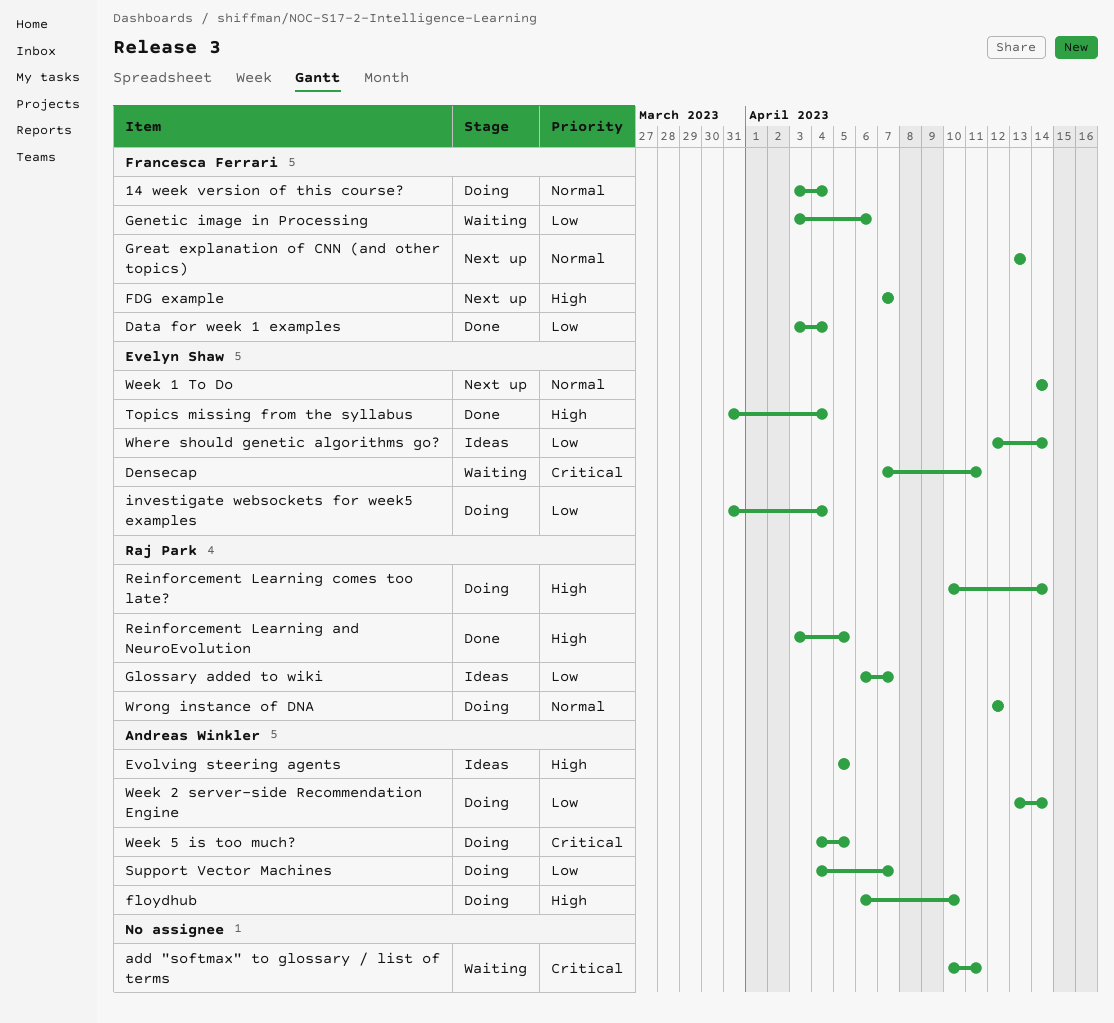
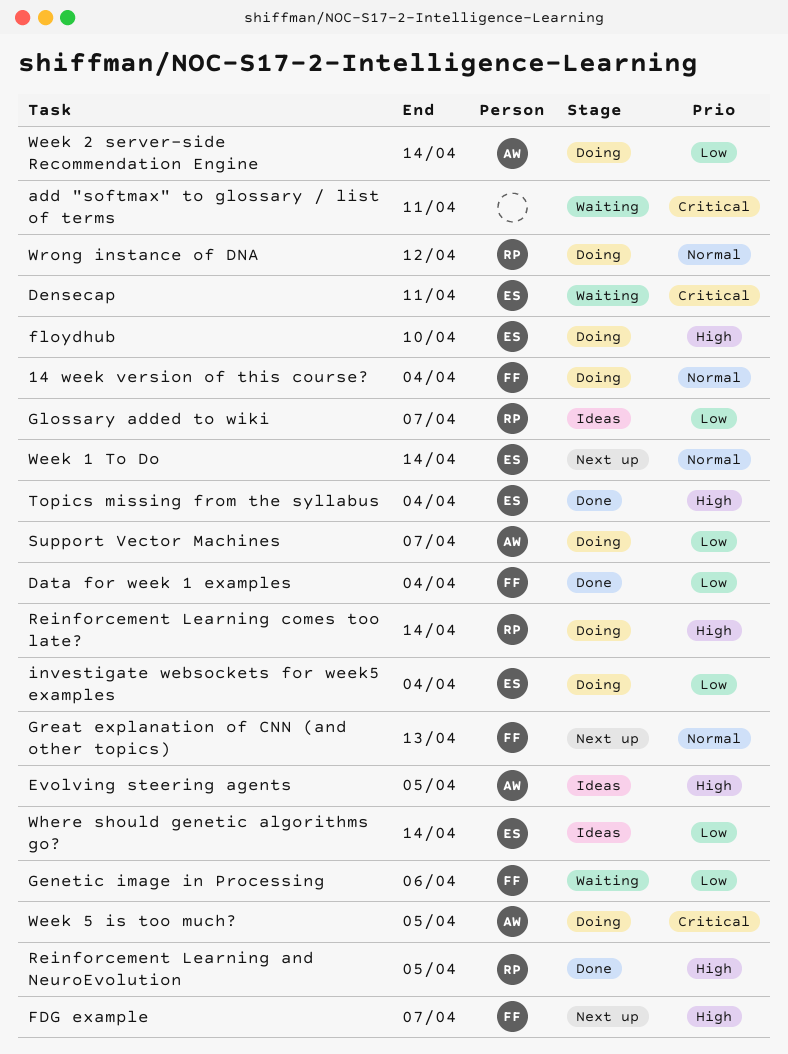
floydhub, owner: Andreas Winkler -> Evelyn Shaw

